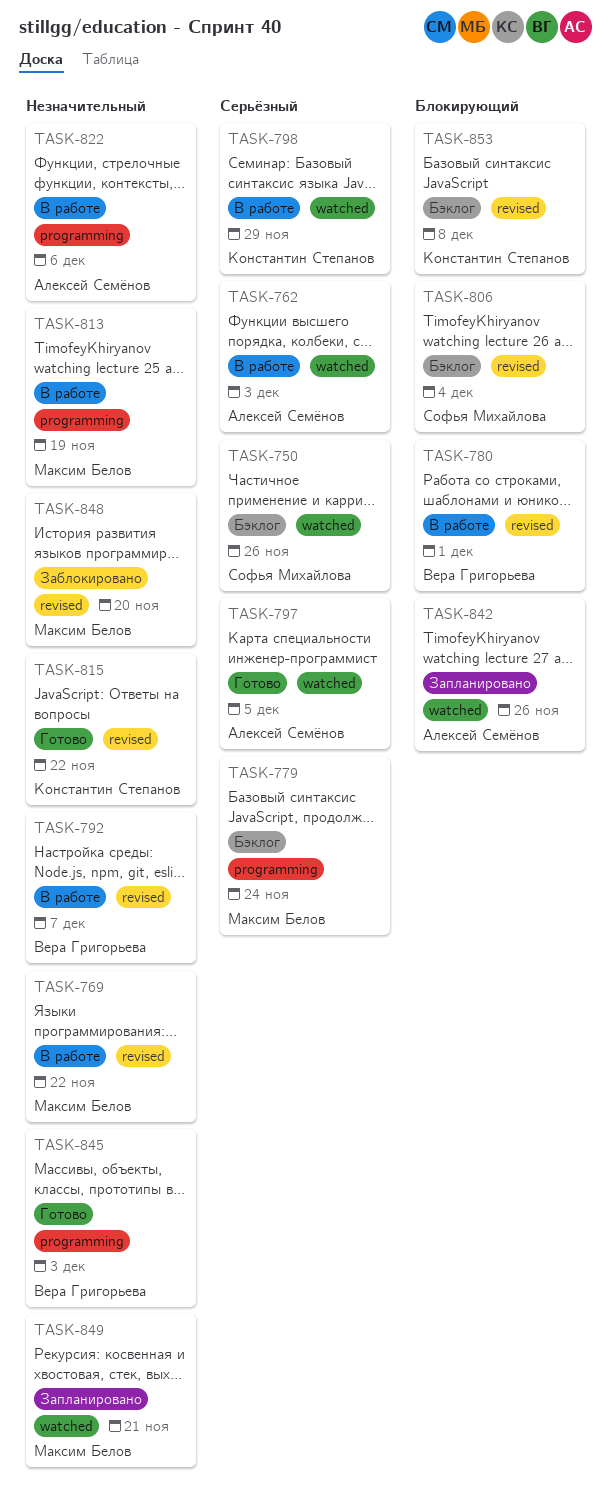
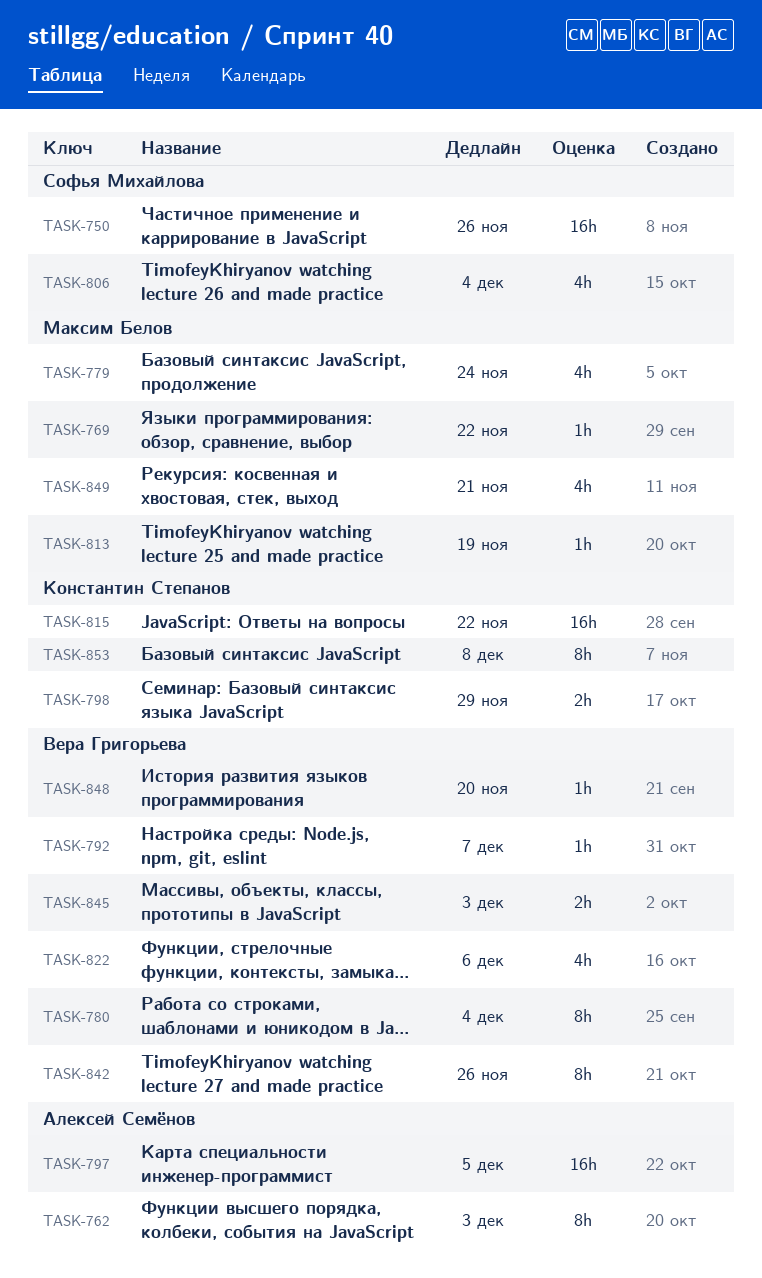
TASK-780, due: Dec 1 -> Dec 4
TASK-822, owner: Алексей Семёнов -> Вера Григорьева
TASK-842, owner: Алексей Семёнов -> Вера Григорьева
TASK-848, owner: Максим Белов -> Вера Григорьева

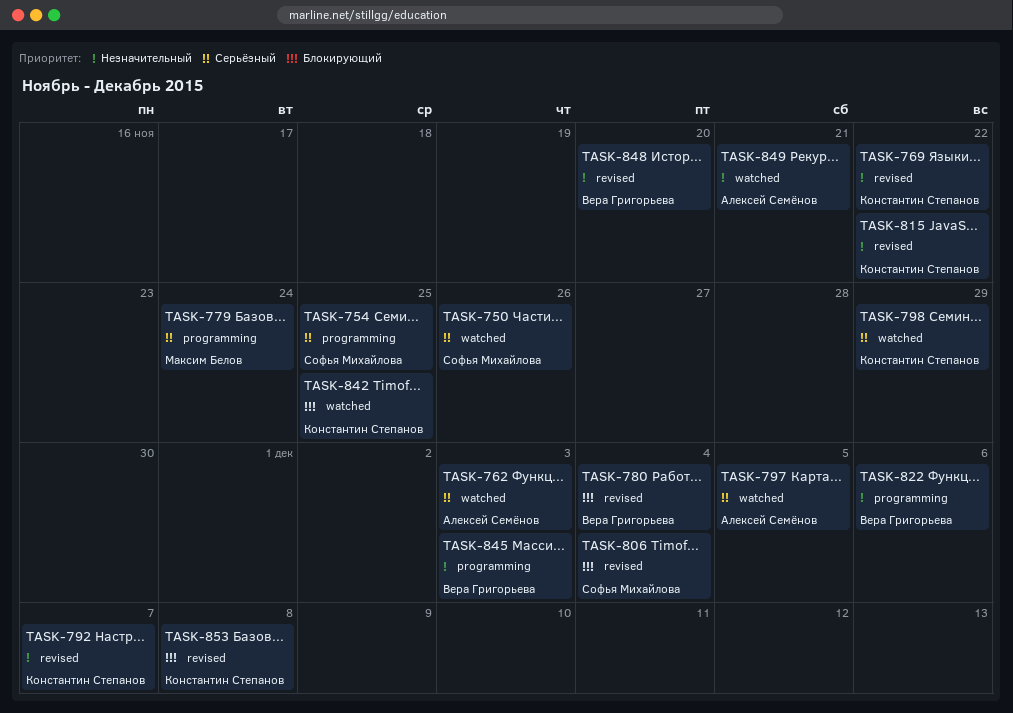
TASK-754: none -> present
TASK-769, owner: Максим Белов -> Константин Степанов
TASK-792, owner: Вера Григорьева -> Константин Степанов
TASK-813: present -> none
TASK-842, owner: Вера Григорьева -> Константин Степанов
TASK-842, due: Nov 26 -> Nov 25
TASK-849, owner: Максим Белов -> Алексей Семёнов

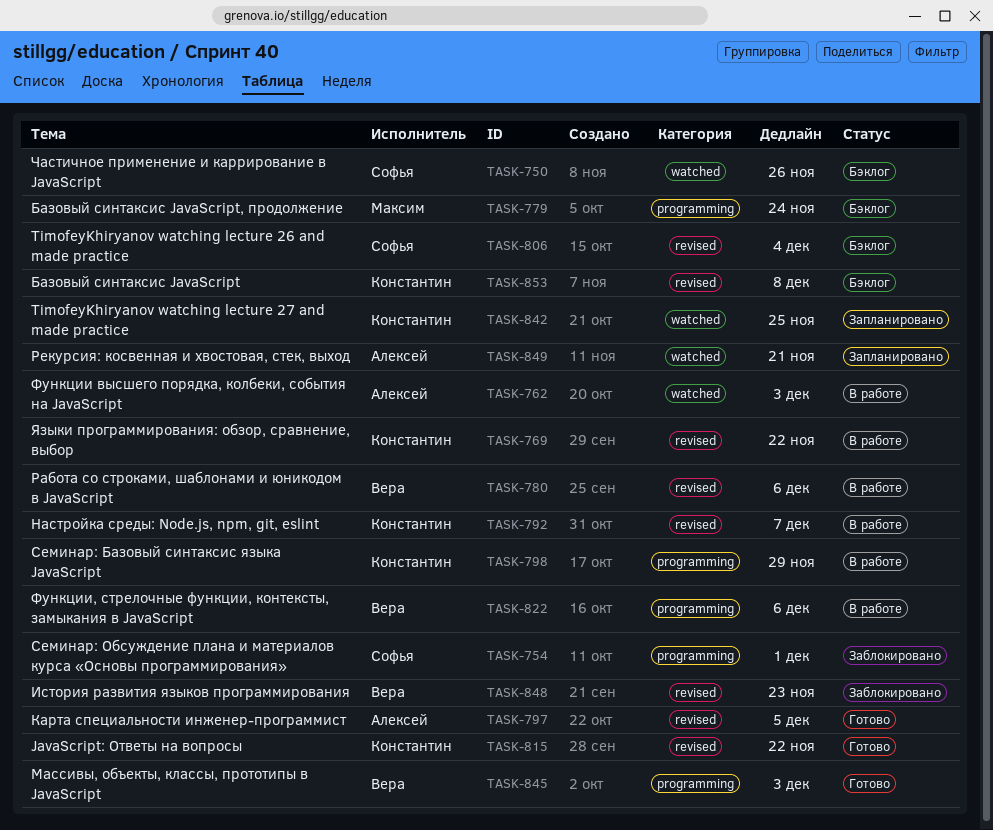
TASK-754, due: Nov 25 -> Dec 1
TASK-780, due: Dec 4 -> Dec 6
TASK-797, label: watched -> revised
TASK-798, label: watched -> programming
TASK-848, due: Nov 20 -> Nov 23

